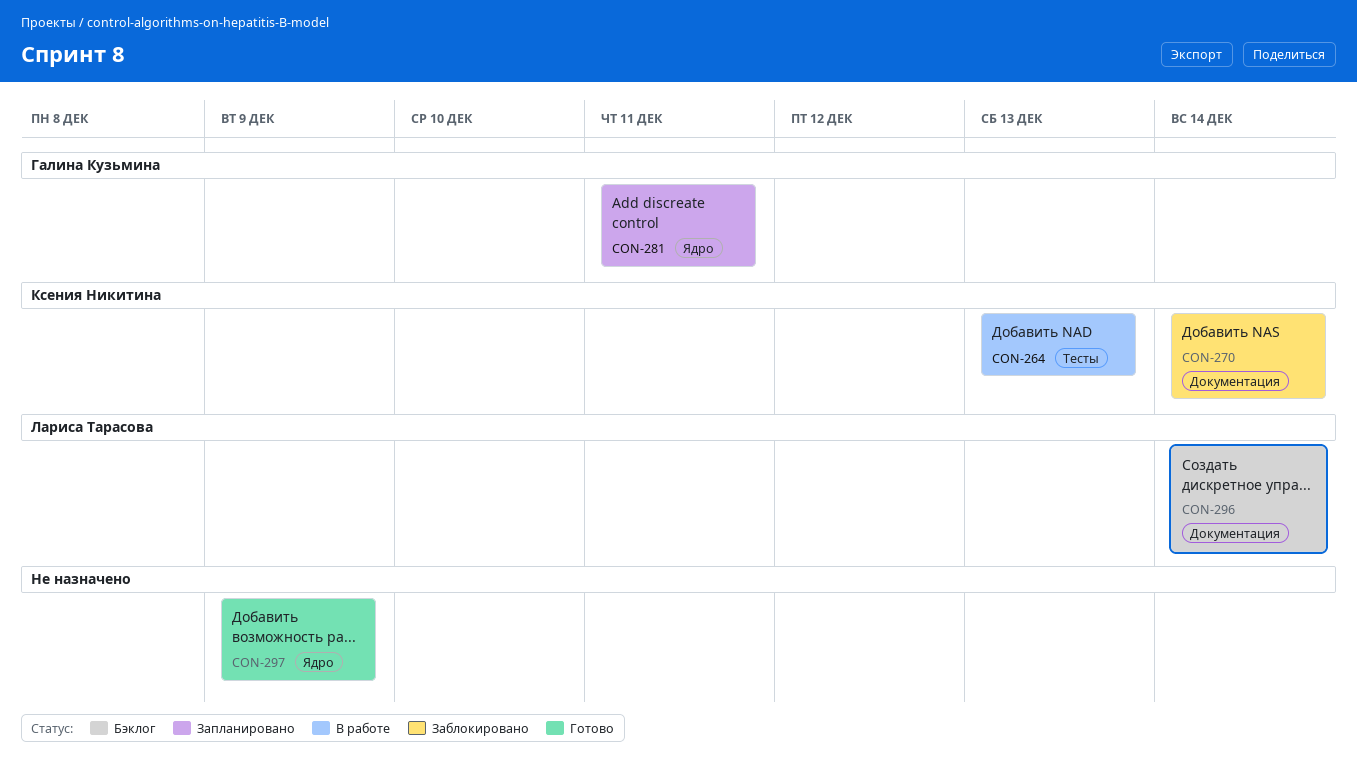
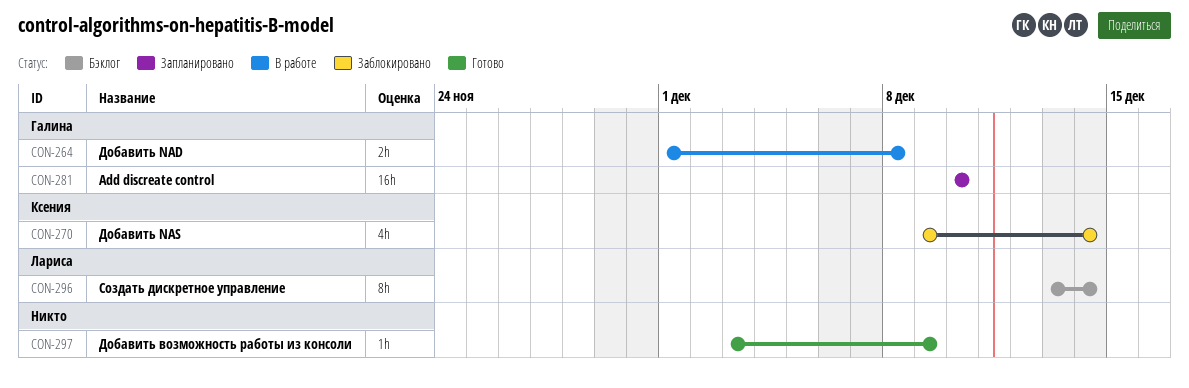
CON-264, owner: Ксения Никитина -> Галина Кузьмина
CON-264, due: Dec 13 -> Dec 8
CON-281, due: Dec 11 -> Dec 10

